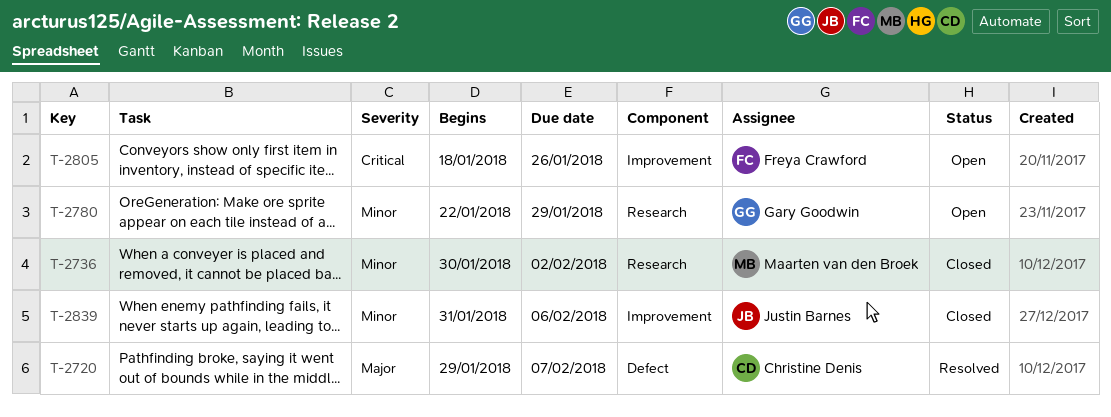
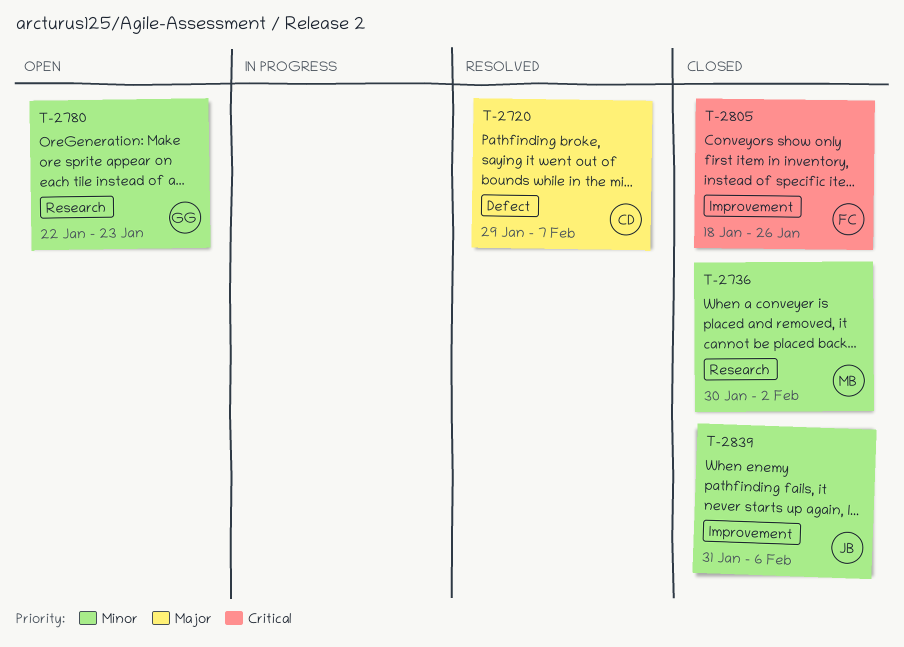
T-2780, due: Jan 29 -> Jan 23
T-2805, status: Open -> Closed

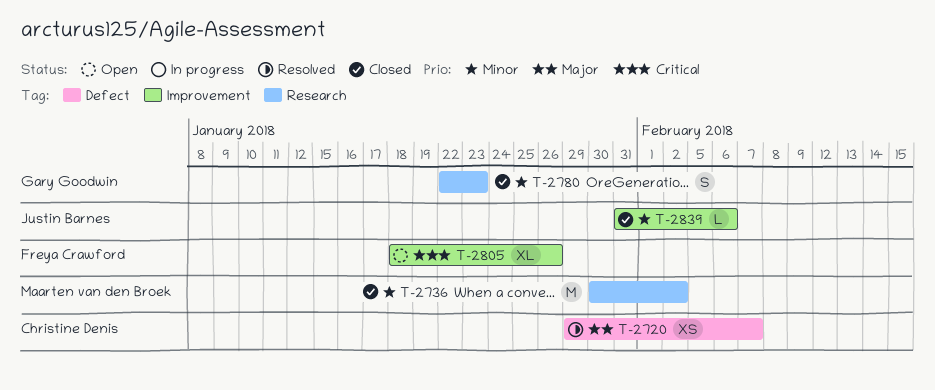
T-2780, status: Open -> Closed
T-2805, status: Closed -> Open

